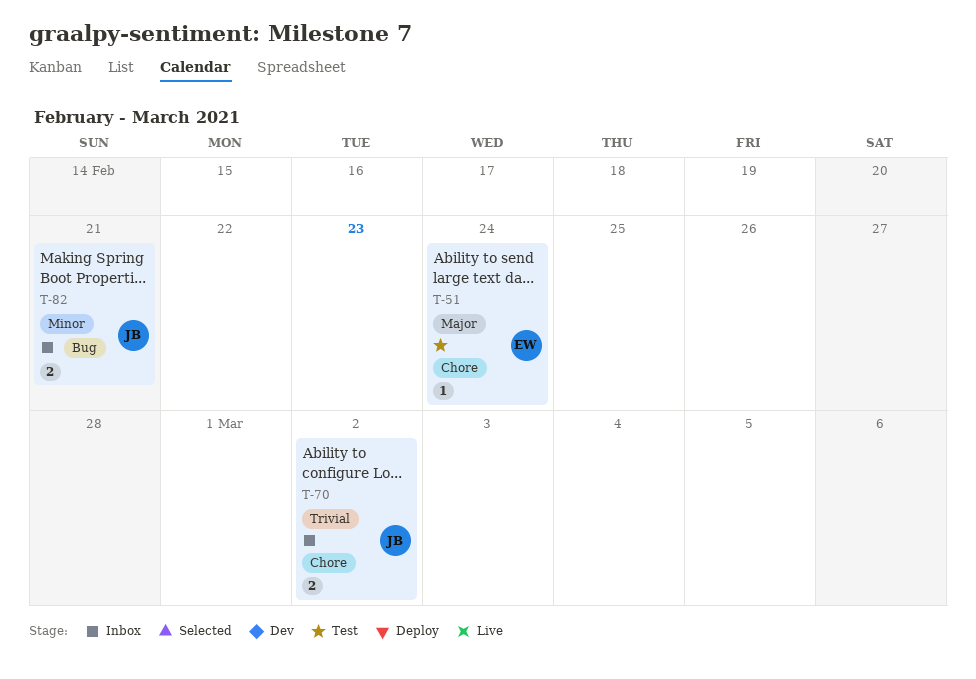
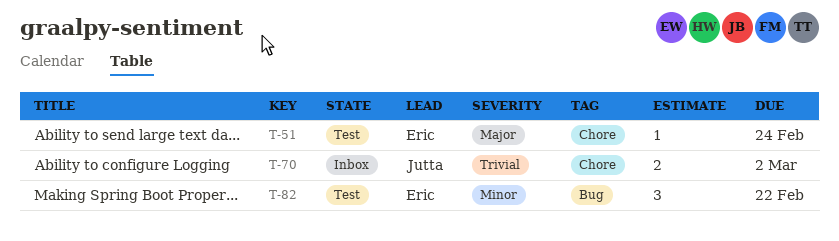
T-82, status: Inbox -> Test
T-82, owner: Jutta -> Eric
T-82, estimate: 2 -> 3
T-82, due: Feb 21 -> Feb 22

